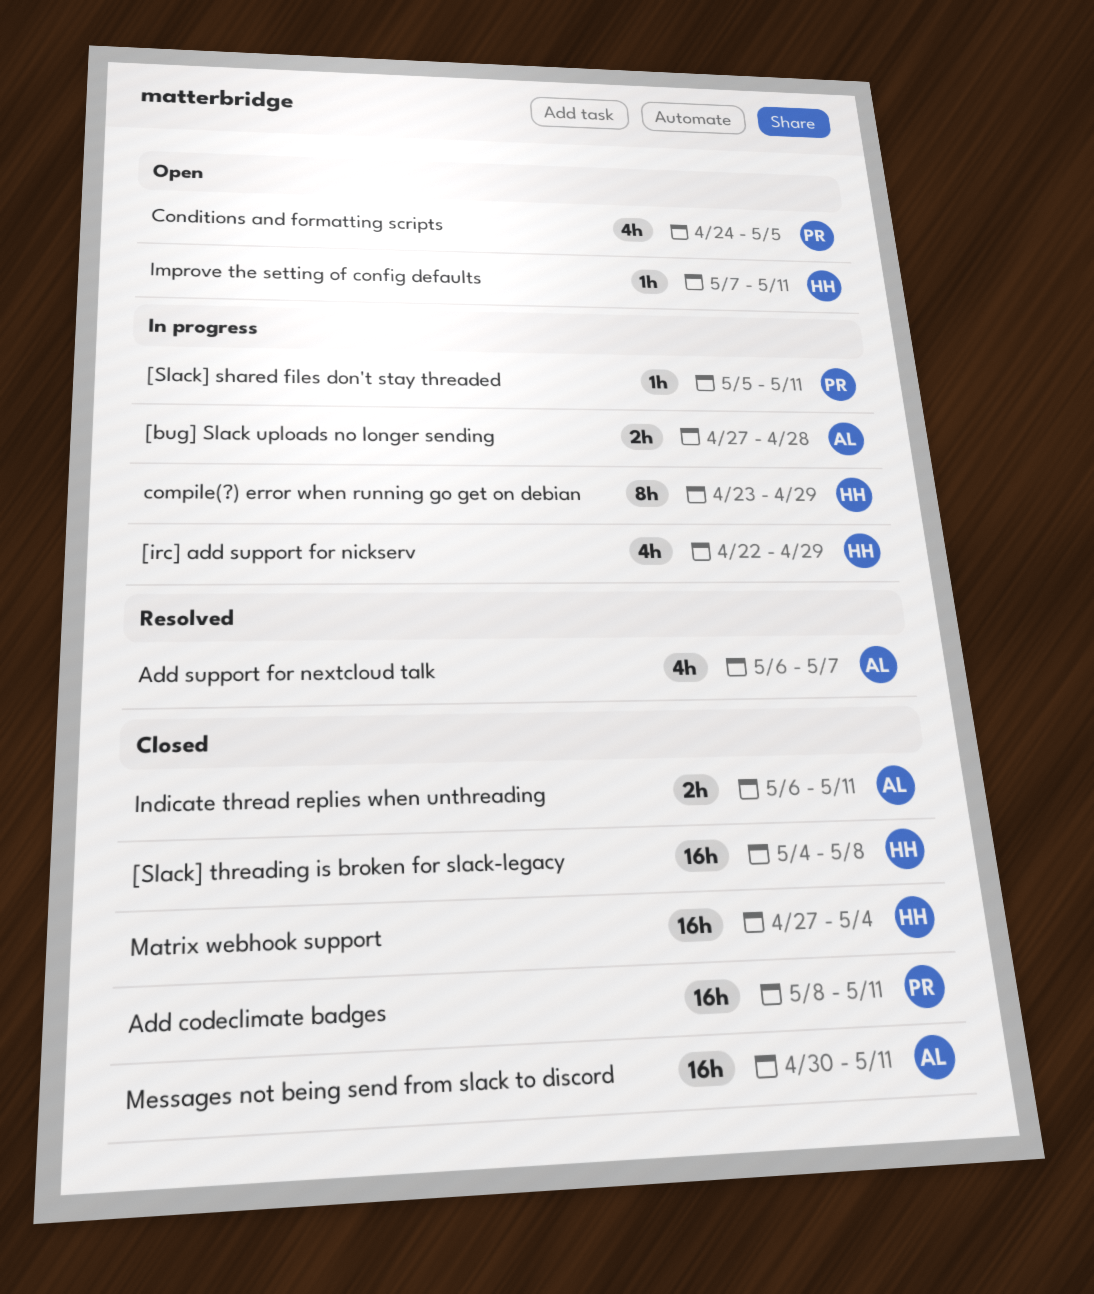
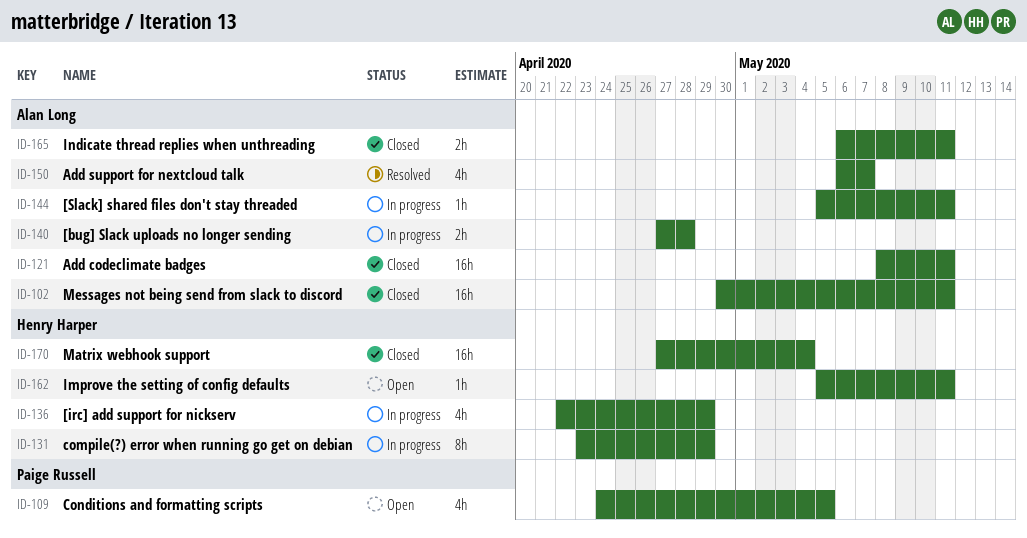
[Slack] shared files don't stay threaded, owner: Paige Russell -> Alan Long
[Slack] threading is broken for slack-legacy: present -> none
Add codeclimate badges, owner: Paige Russell -> Alan Long
Improve the setting of config defaults, start: May 7 -> May 5

